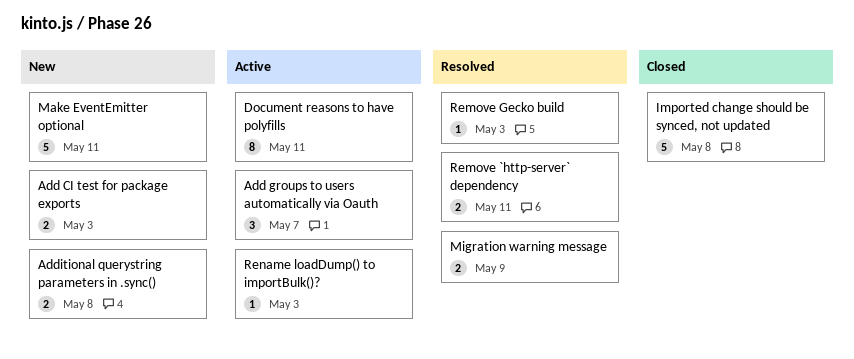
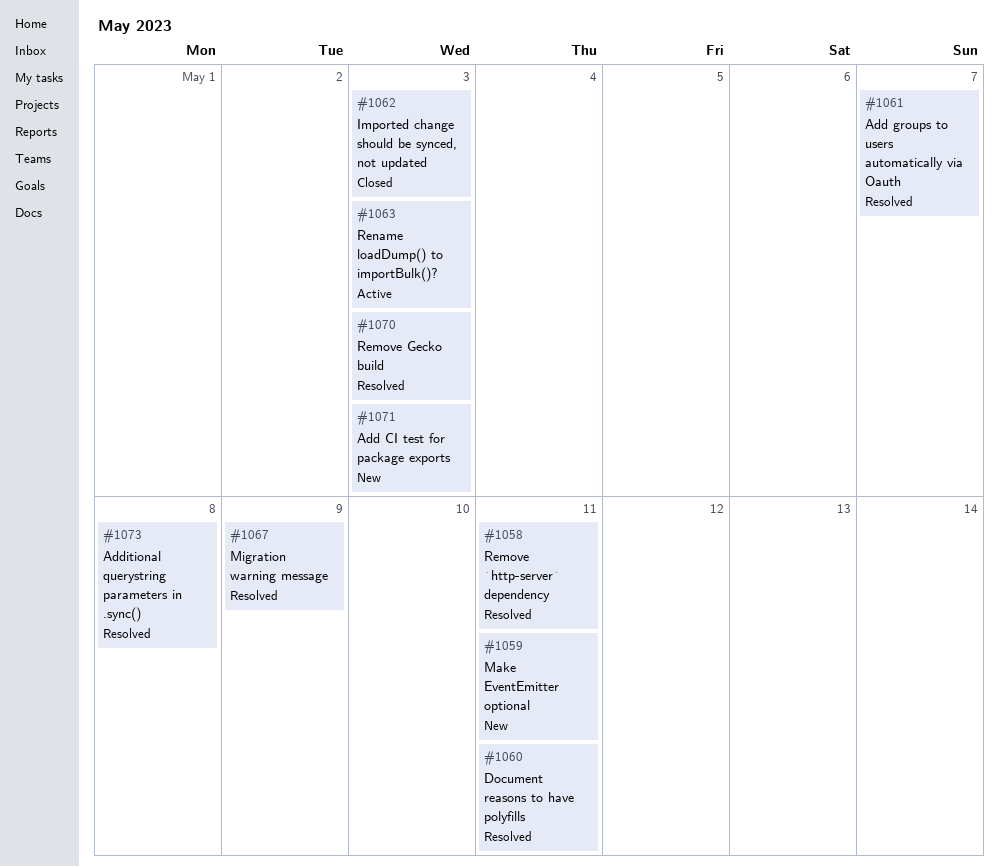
Add groups to users automatically via Oauth, status: Active -> Resolved
Additional querystring parameters in .sync(), status: New -> Resolved
Document reasons to have polyfills, status: Active -> Resolved
Imported change should be synced, not updated, due: May 8 -> May 3

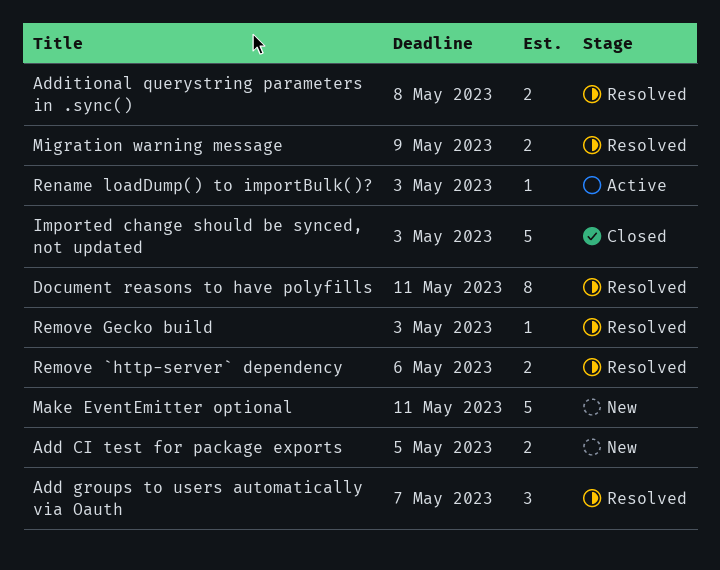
Add CI test for package exports, due: May 3 -> May 5
Remove `http-server` dependency, due: May 11 -> May 6

